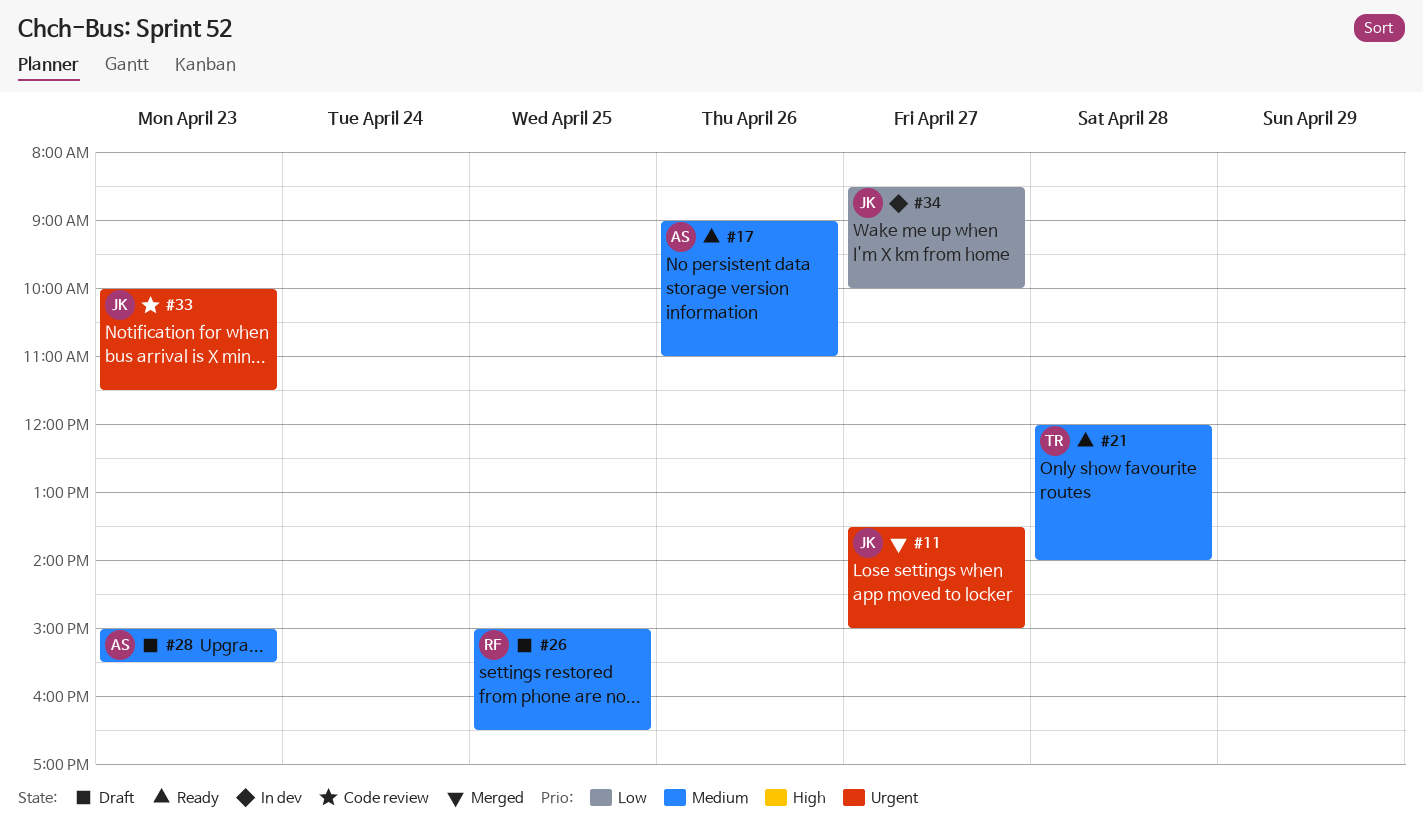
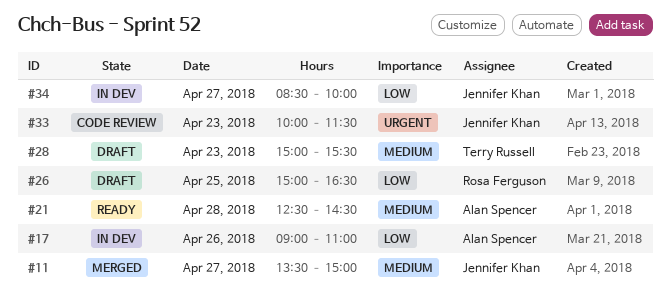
#11, priority: Urgent -> Medium
#17, status: Ready -> In dev
#17, priority: Medium -> Low
#21, owner: Terry Russell -> Alan Spencer
#21, begins: 12:00 -> 12:30
#21, ends: 14:00 -> 14:30
#26, priority: Medium -> Low
#28, owner: Alan Spencer -> Terry Russell

